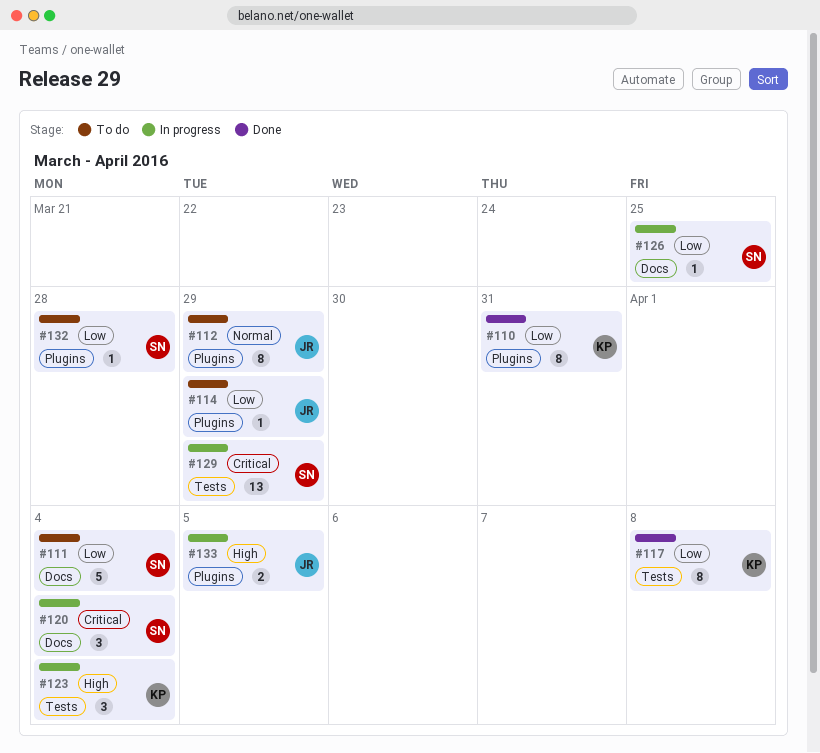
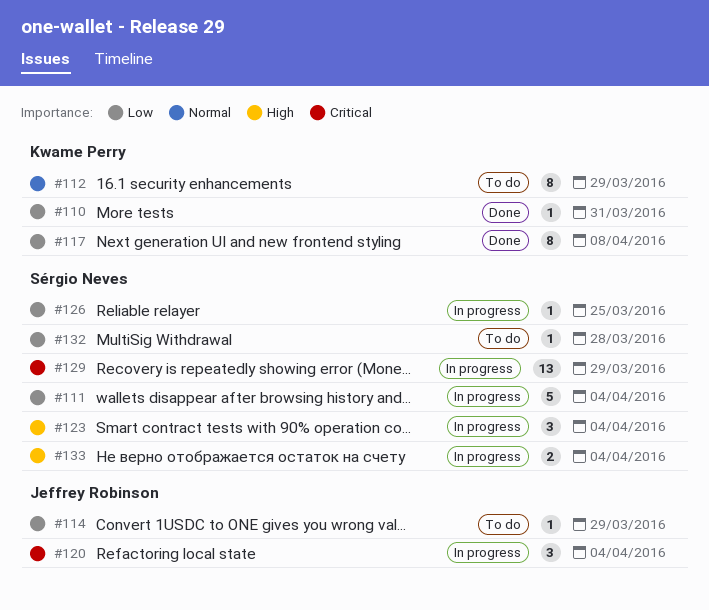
#110, estimate: 8 -> 1
#111, status: To do -> In progress
#112, owner: Jeffrey Robinson -> Kwame Perry
#120, owner: Sérgio Neves -> Jeffrey Robinson
#123, owner: Kwame Perry -> Sérgio Neves
#133, owner: Jeffrey Robinson -> Sérgio Neves
#133, due: Apr 5 -> Apr 4

